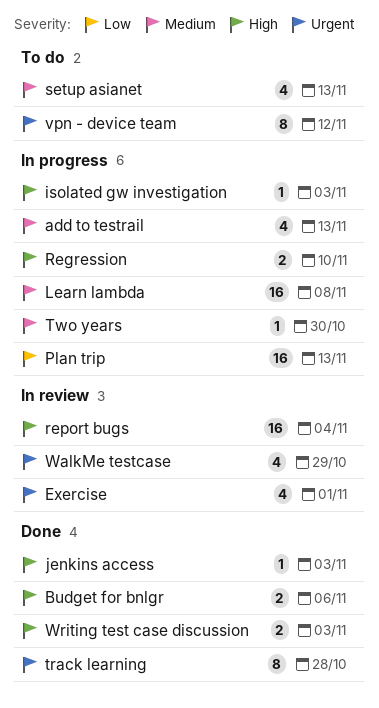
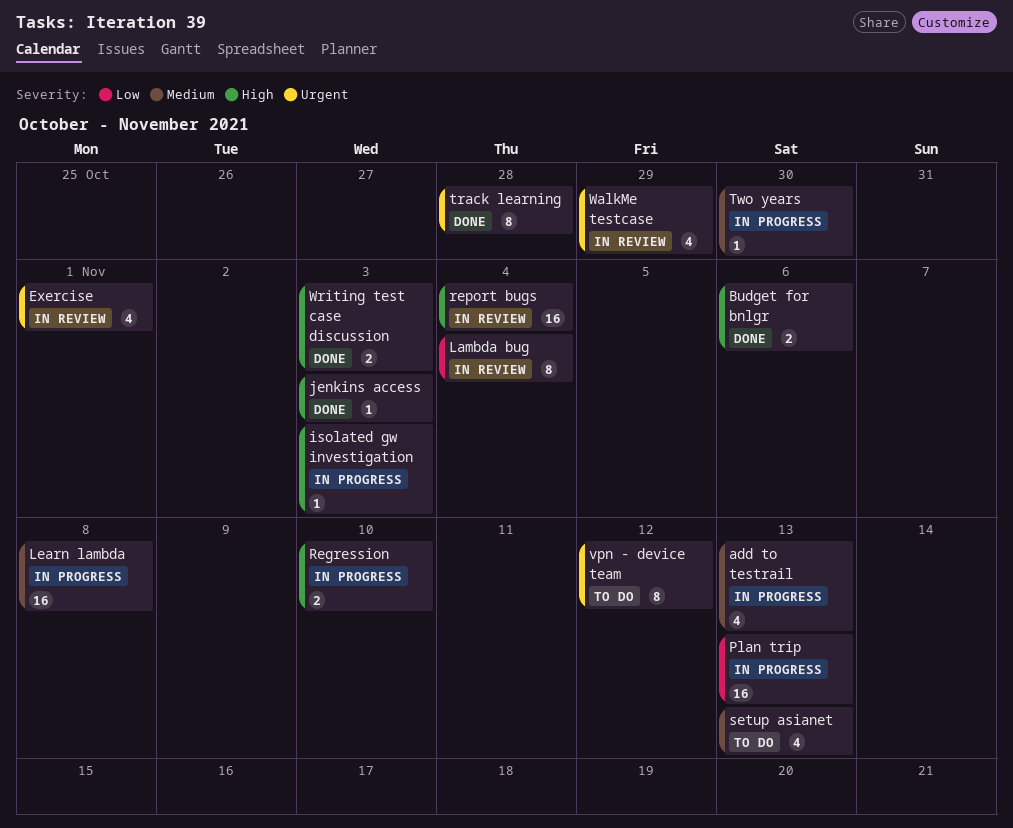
Lambda bug: none -> present

